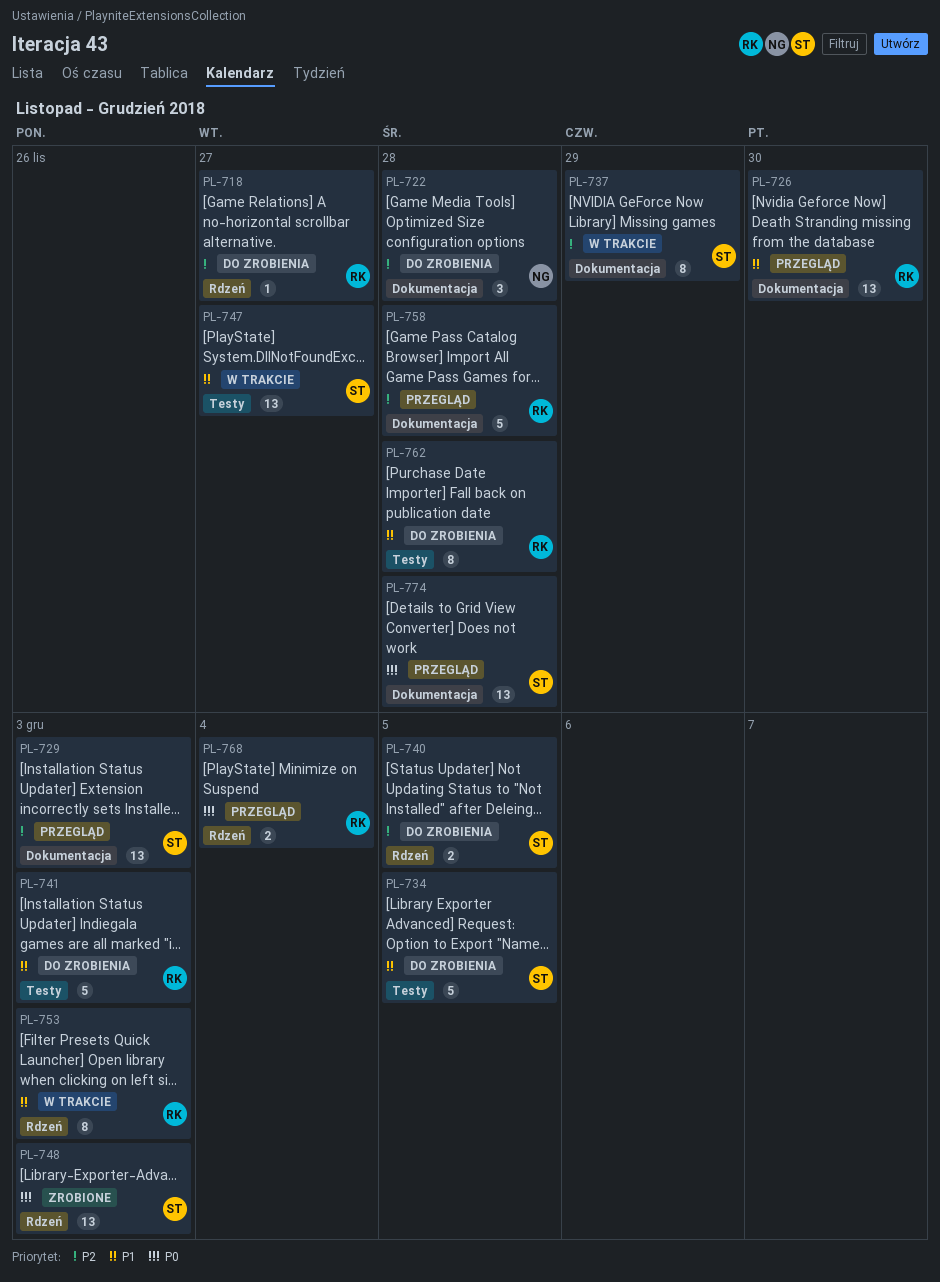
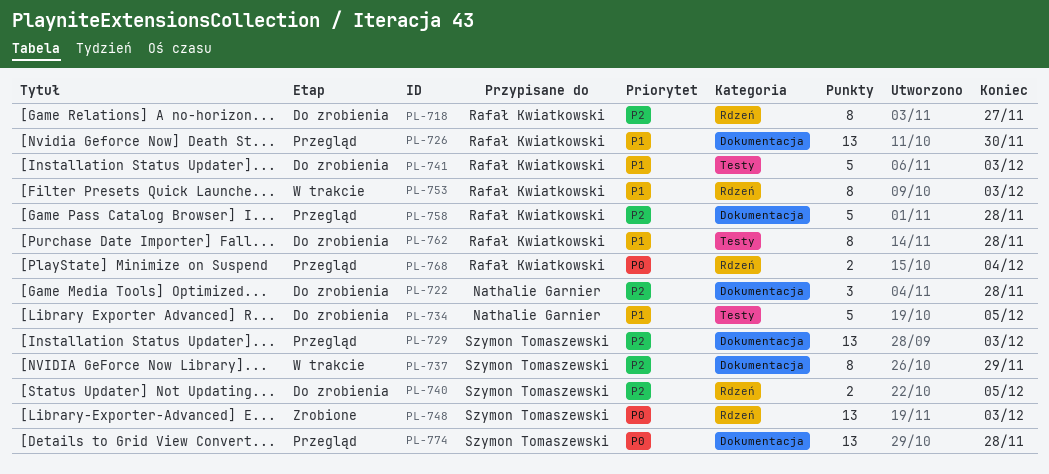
PL-718, estimate: 1 -> 8
PL-734, owner: Szymon Tomaszewski -> Nathalie Garnier
PL-747: present -> none

